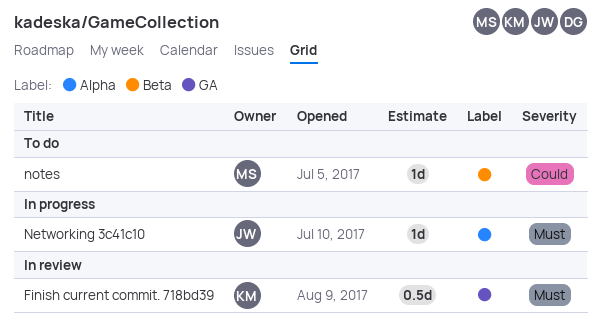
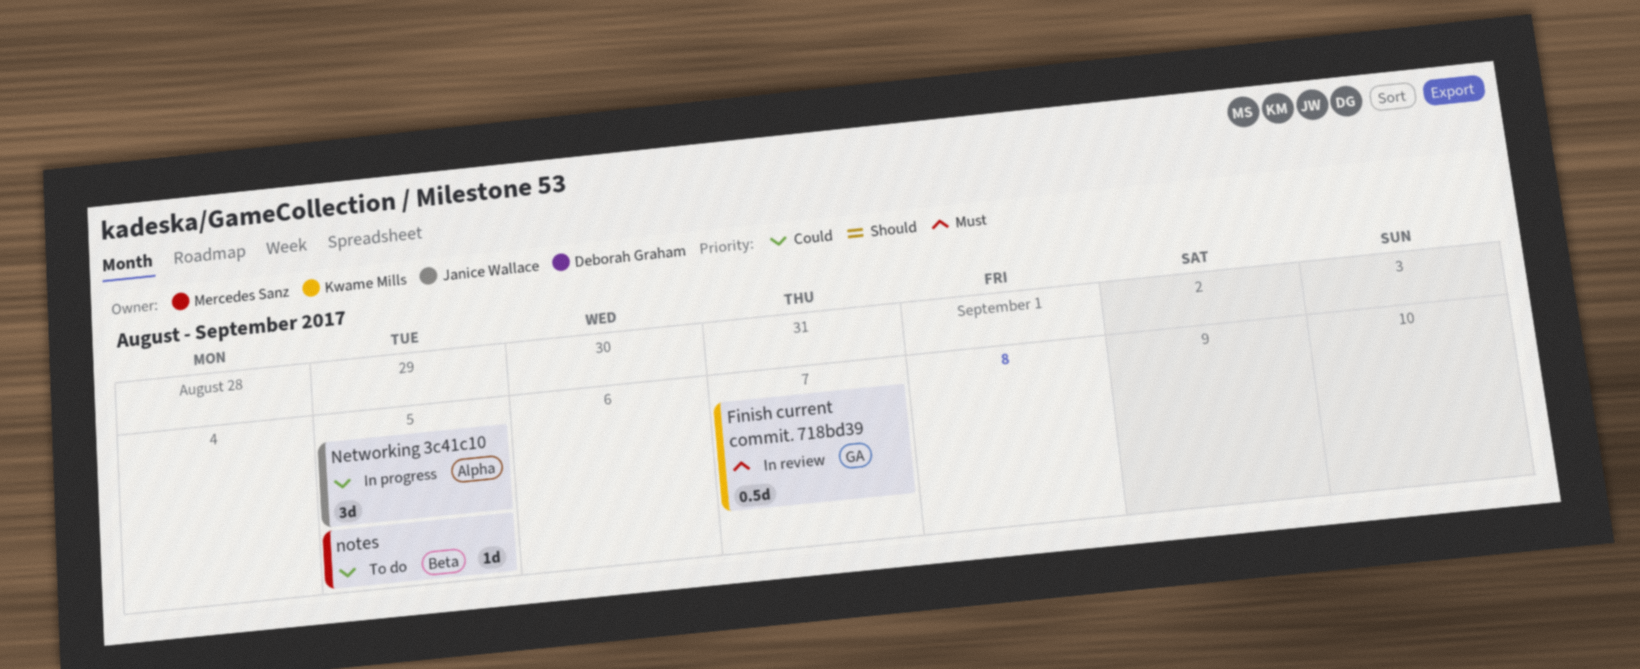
Networking 3c41c10, priority: Must -> Could
Networking 3c41c10, estimate: 1d -> 3d

